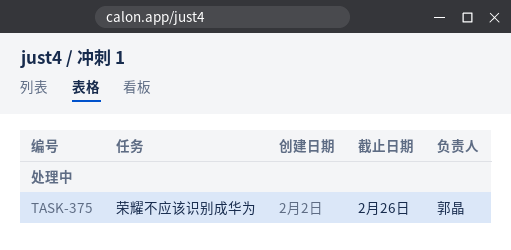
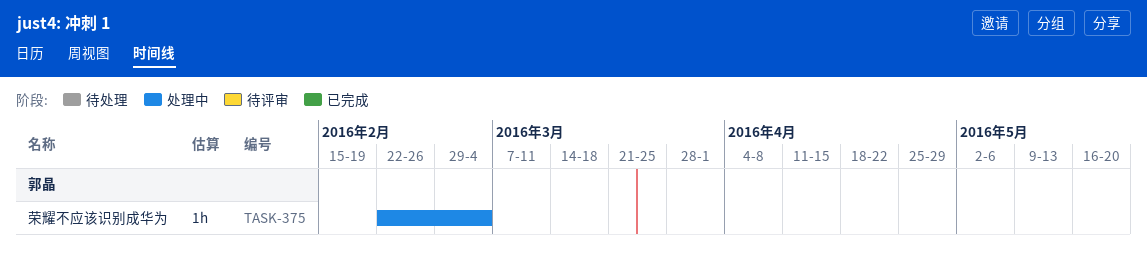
TASK-375, due: Feb 26 -> Mar 4

